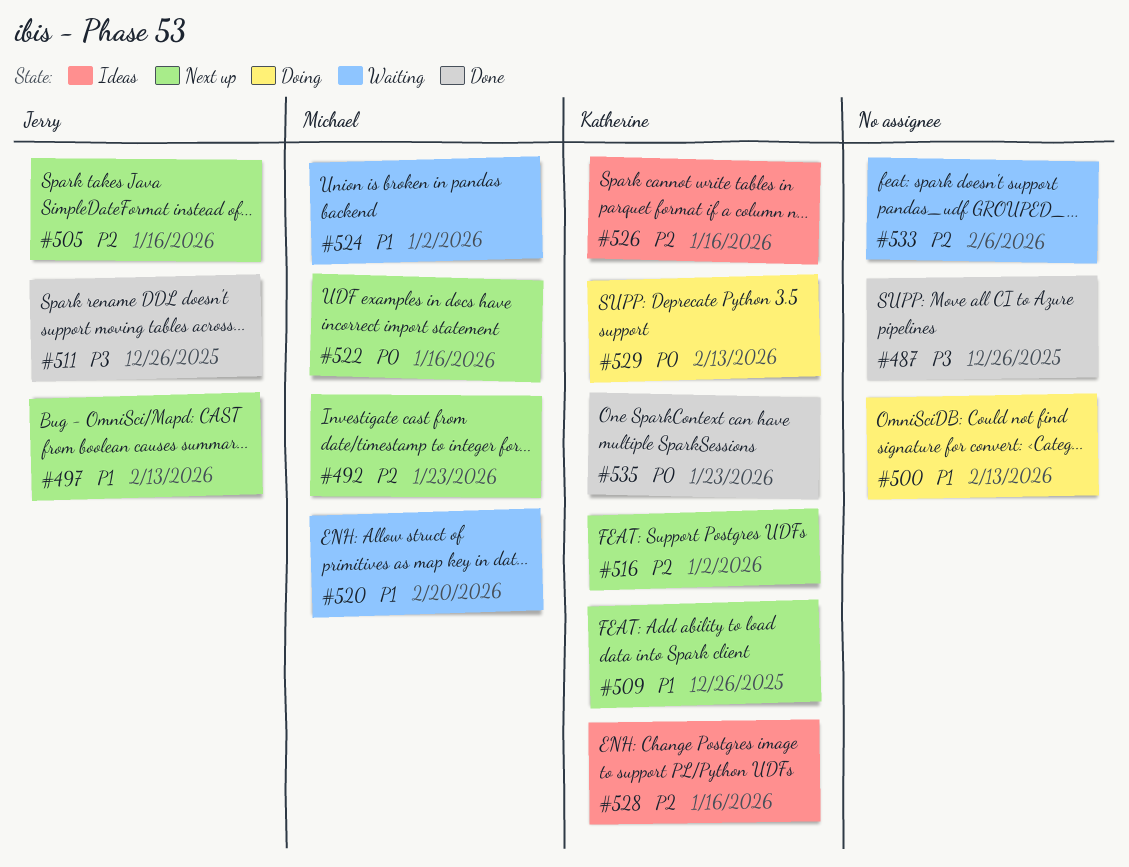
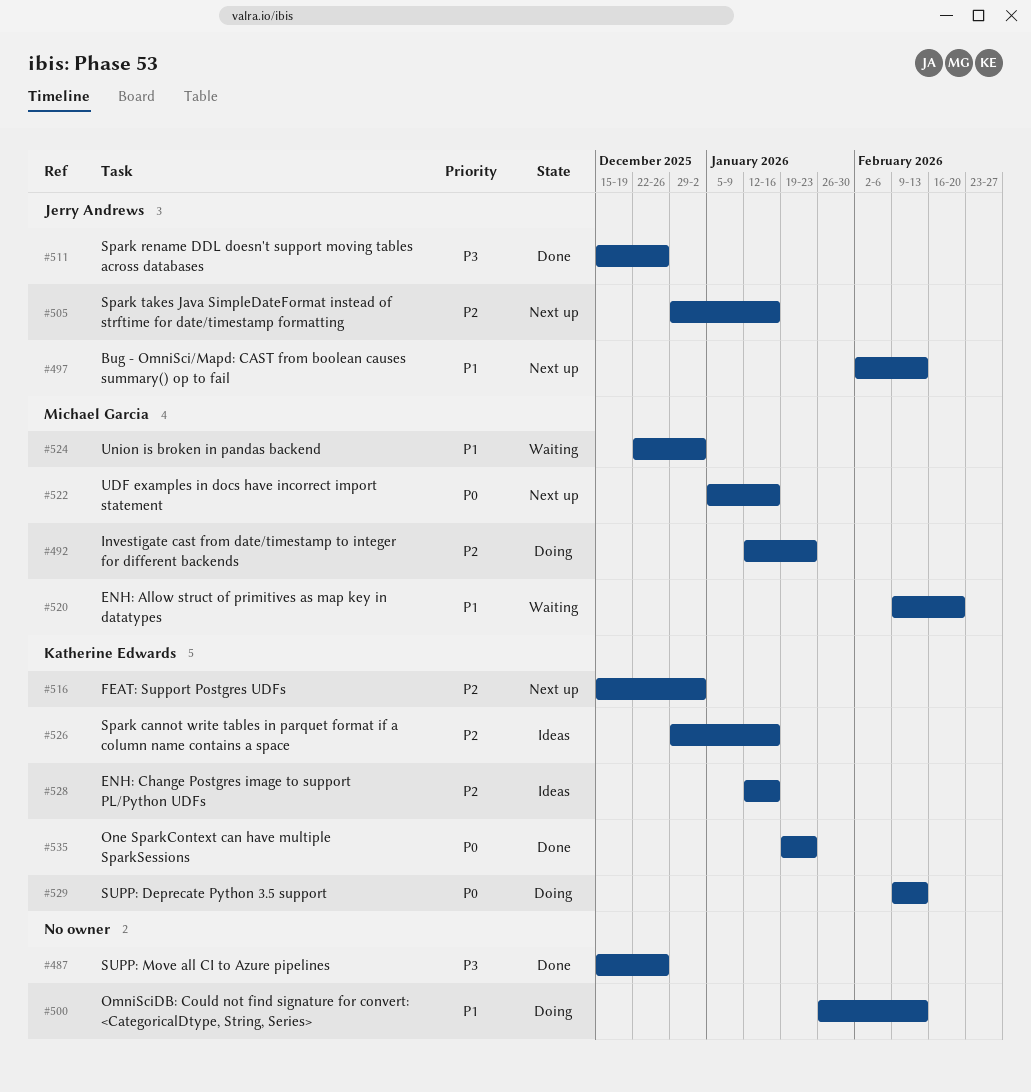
#492, status: Next up -> Doing
#509: present -> none
#533: present -> none

